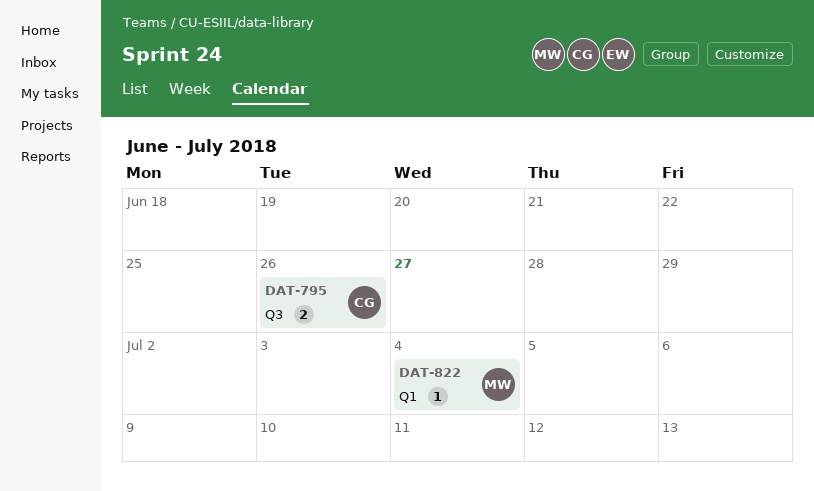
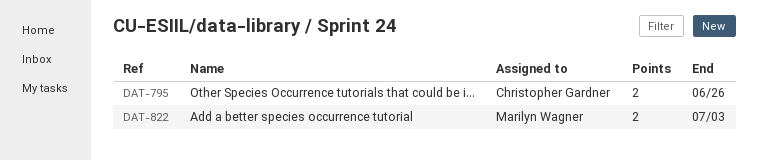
DAT-822, estimate: 1 -> 2
DAT-822, due: Jul 4 -> Jul 3

